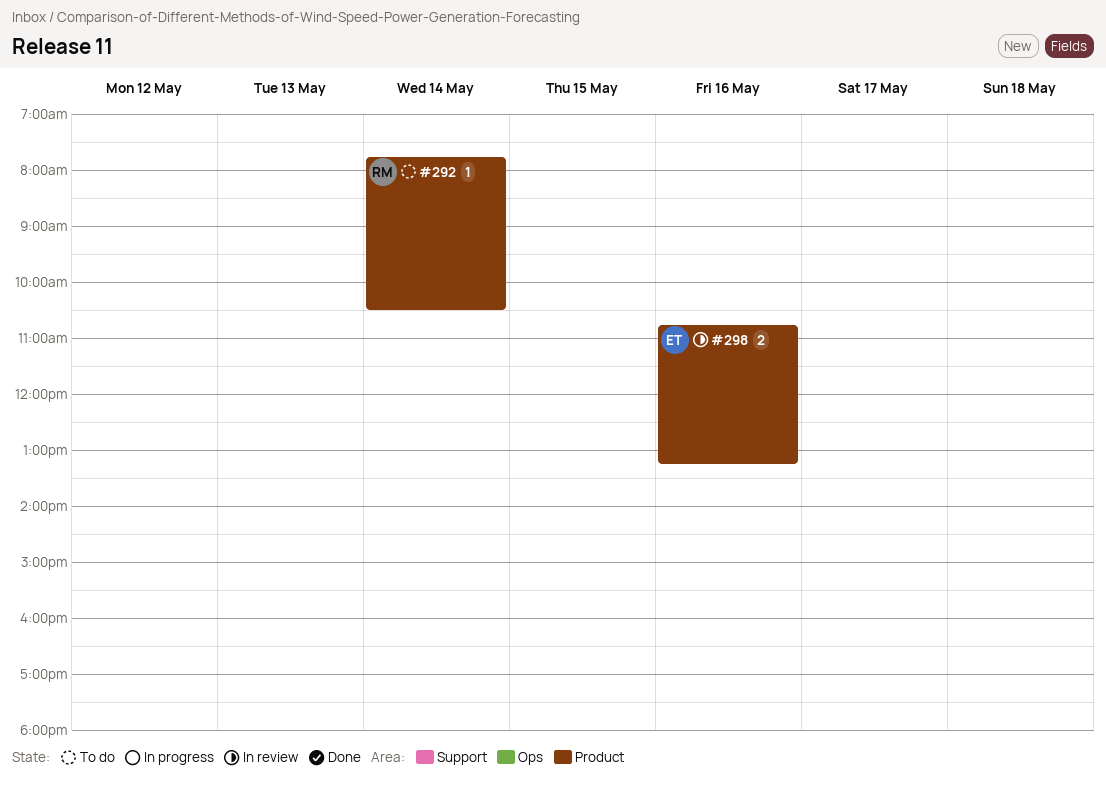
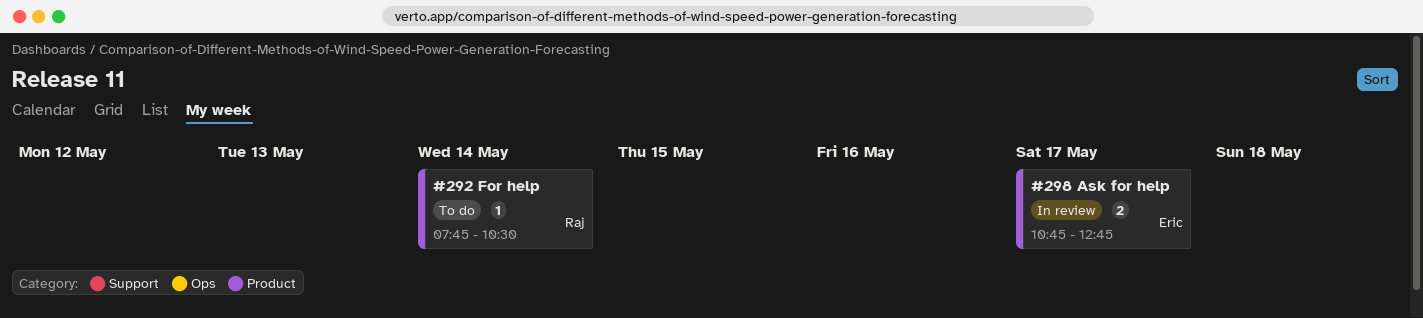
#298, day: May 16 -> May 17
#298, ends: 13:15 -> 12:45

